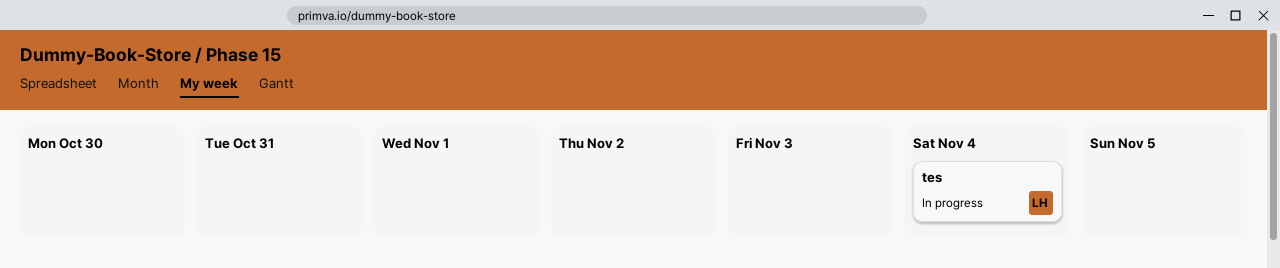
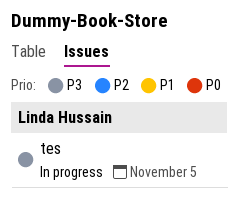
tes, due: Nov 4 -> Nov 5

